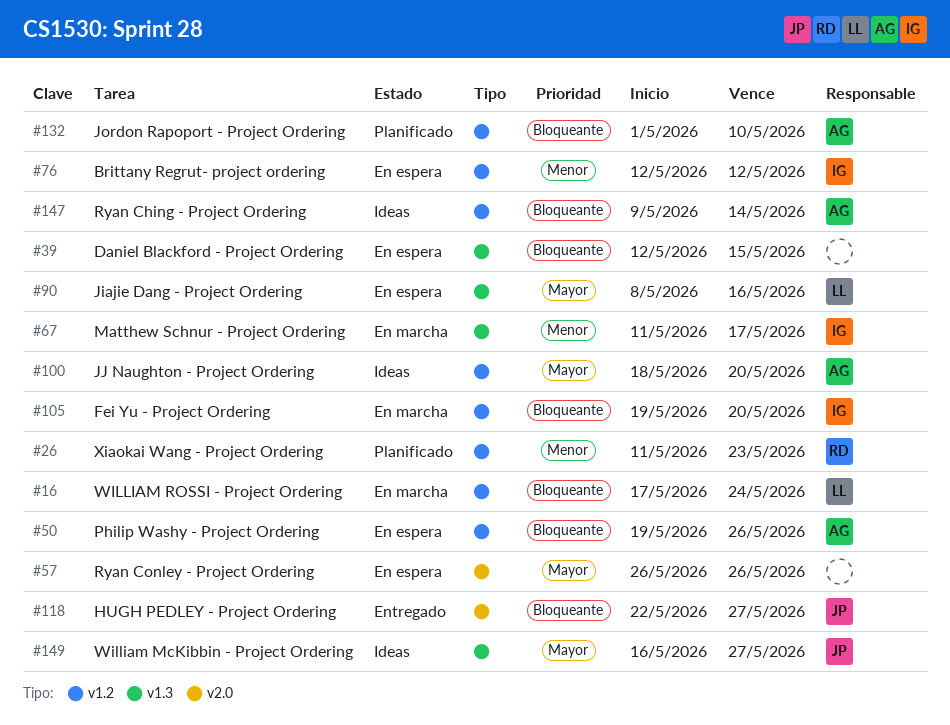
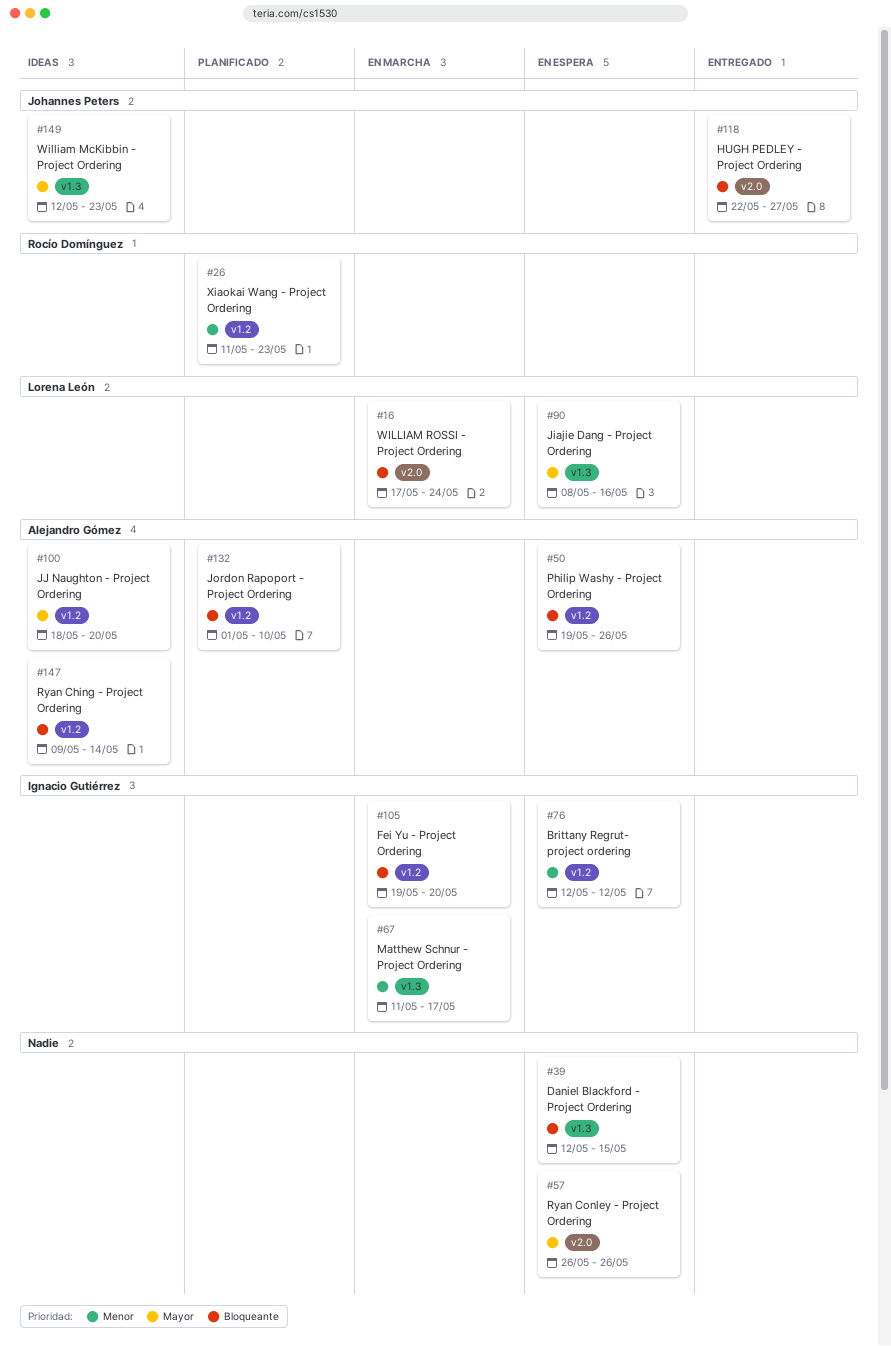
#16, label: v1.2 -> v2.0
#149, start: May 16 -> May 12
#149, due: May 27 -> May 23

